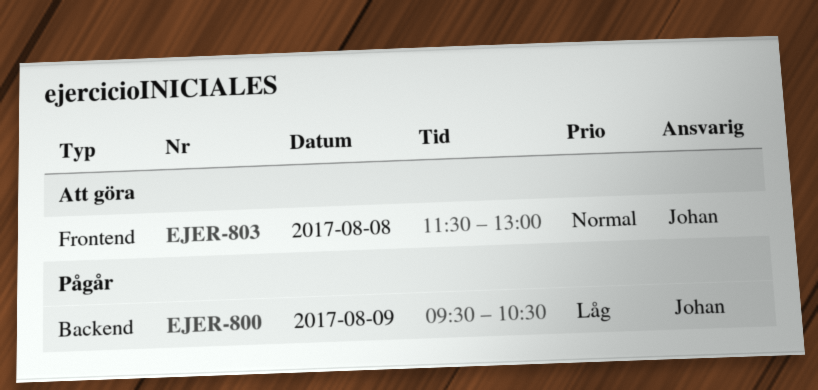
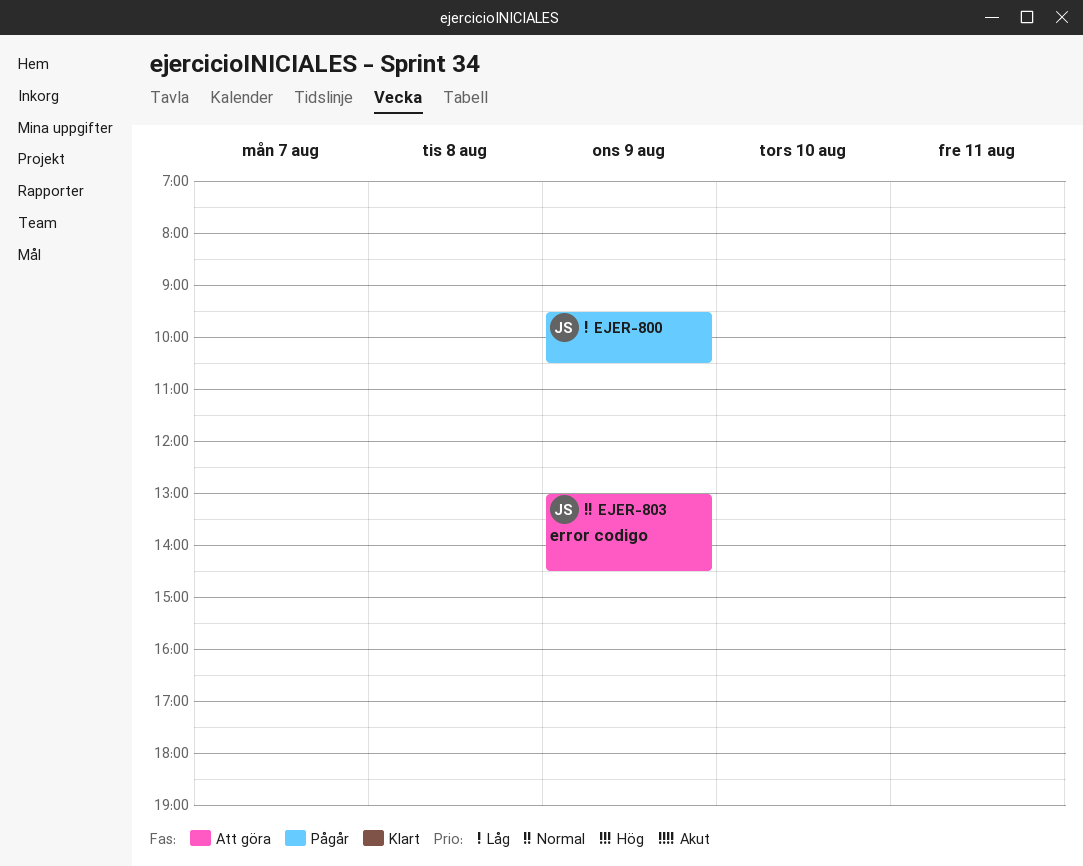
EJER-803, day: Aug 8 -> Aug 9
EJER-803, begins: 11:30 -> 13:00
EJER-803, ends: 13:00 -> 14:30

